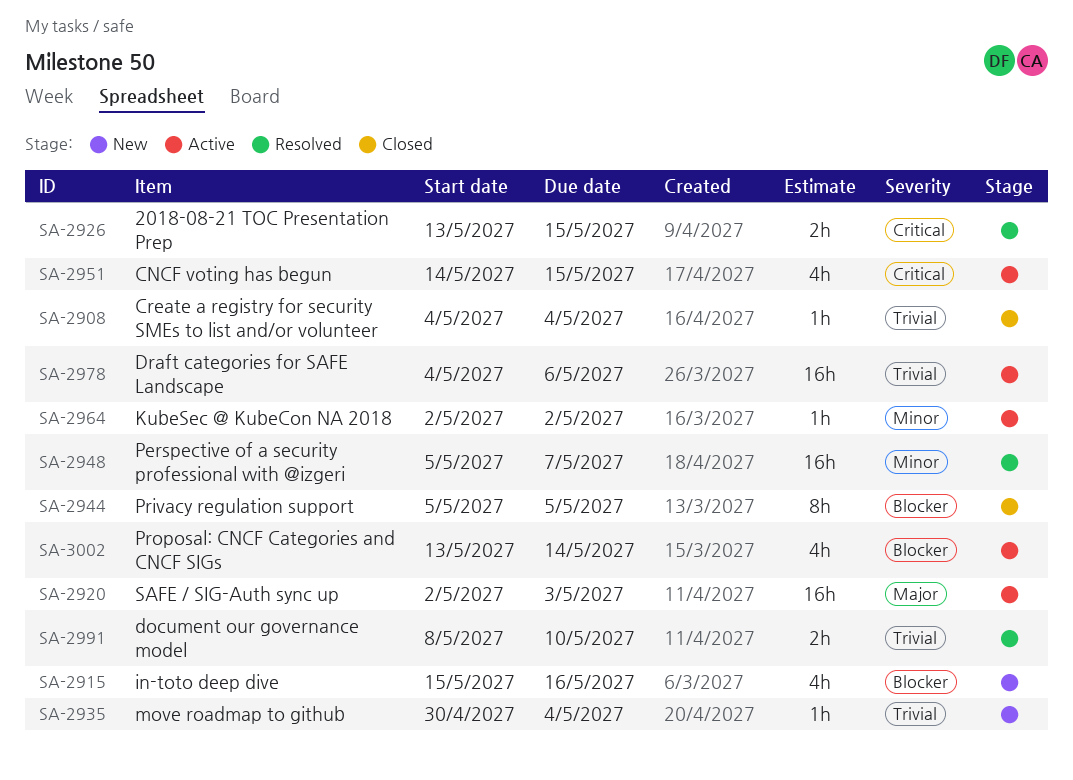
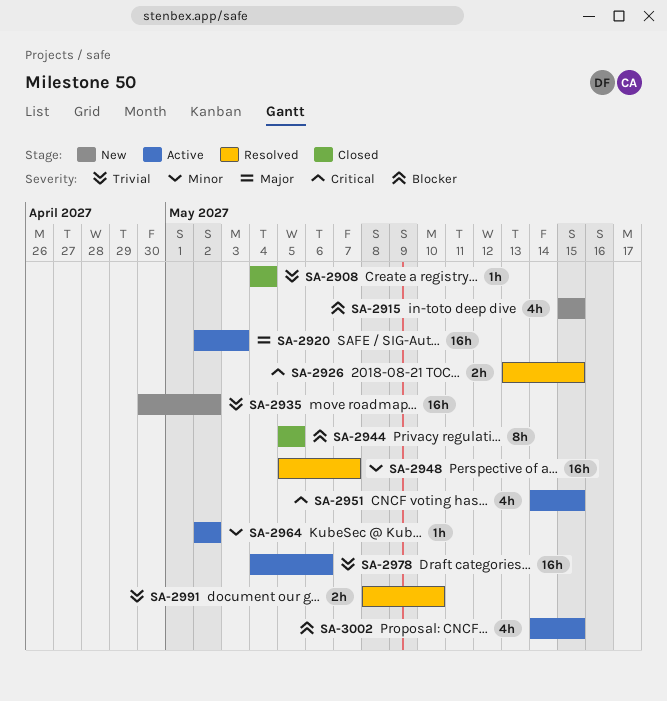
SA-2915, due: May 16 -> May 15
SA-2935, estimate: 1h -> 16h
SA-2935, due: May 4 -> May 2
SA-3002, start: May 13 -> May 14
SA-3002, due: May 14 -> May 15

